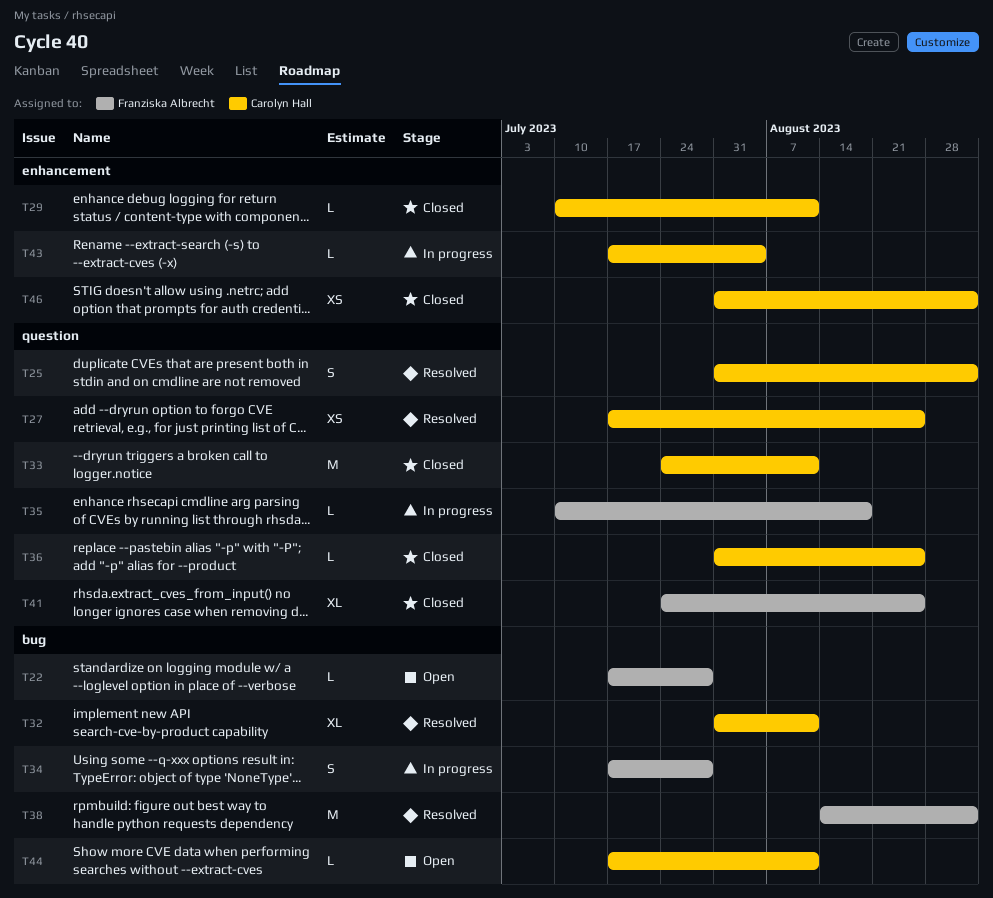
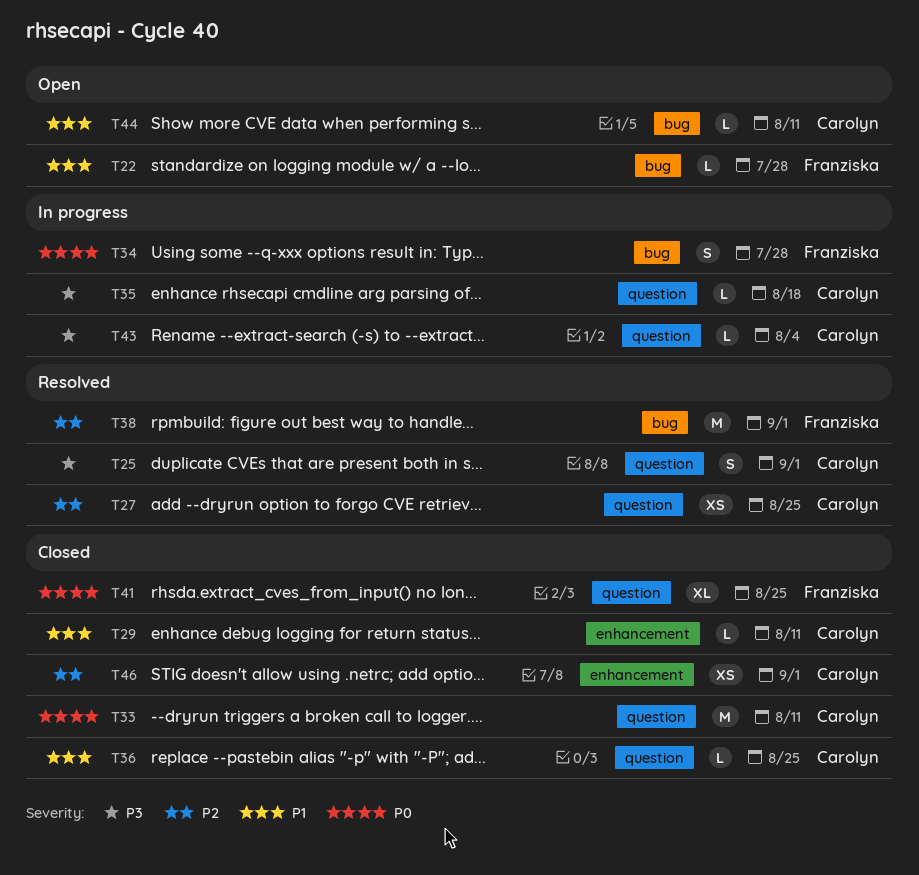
T32: present -> none
T35, owner: Franziska Albrecht -> Carolyn Hall
T43, label: enhancement -> question

